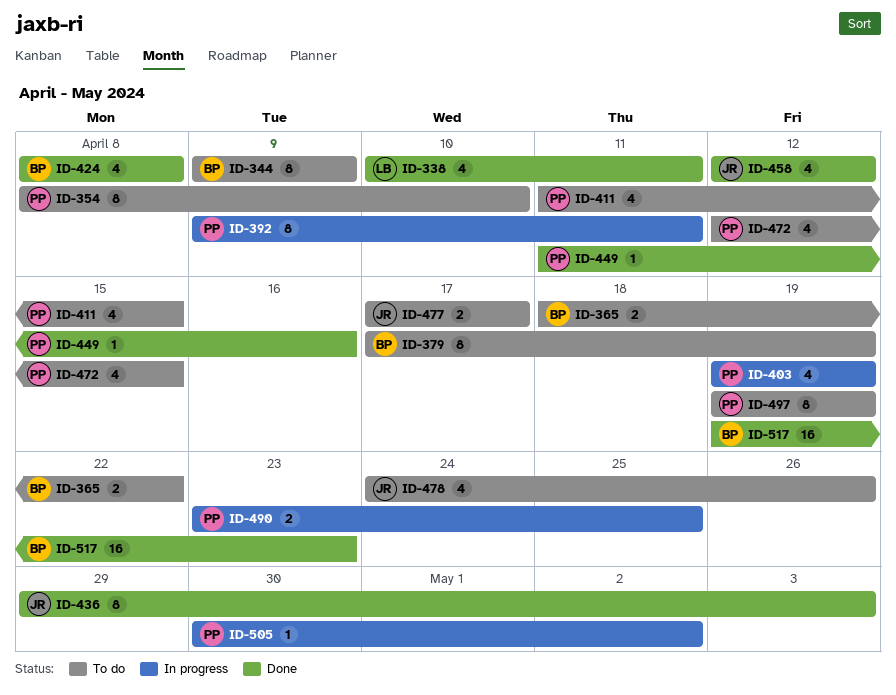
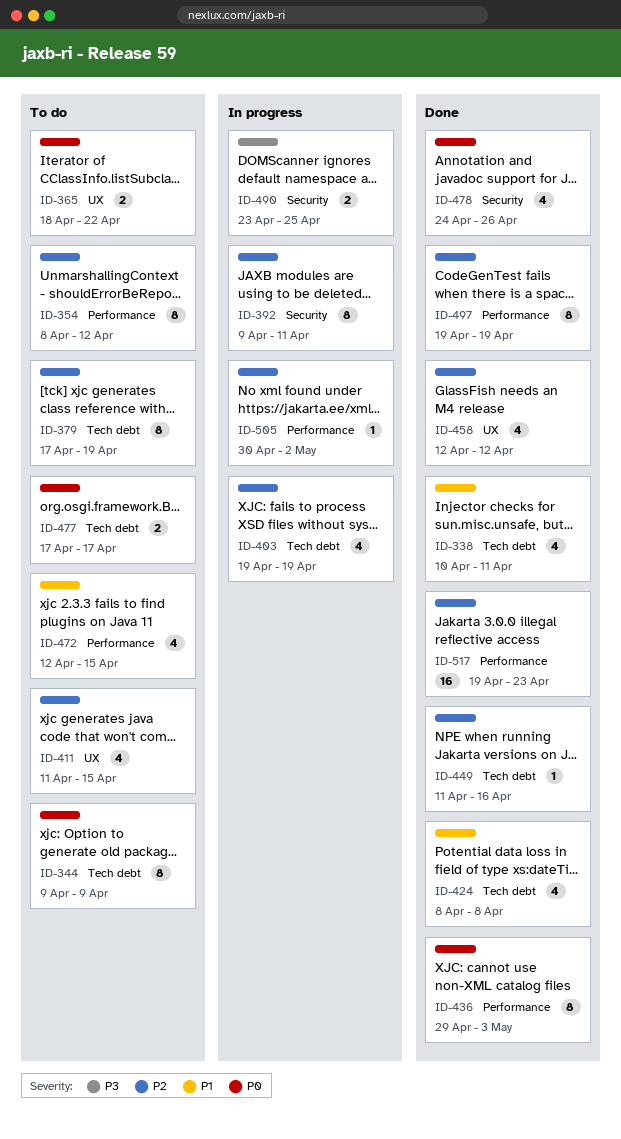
ID-354, due: Apr 10 -> Apr 12
ID-478, status: To do -> Done
ID-497, status: To do -> Done

